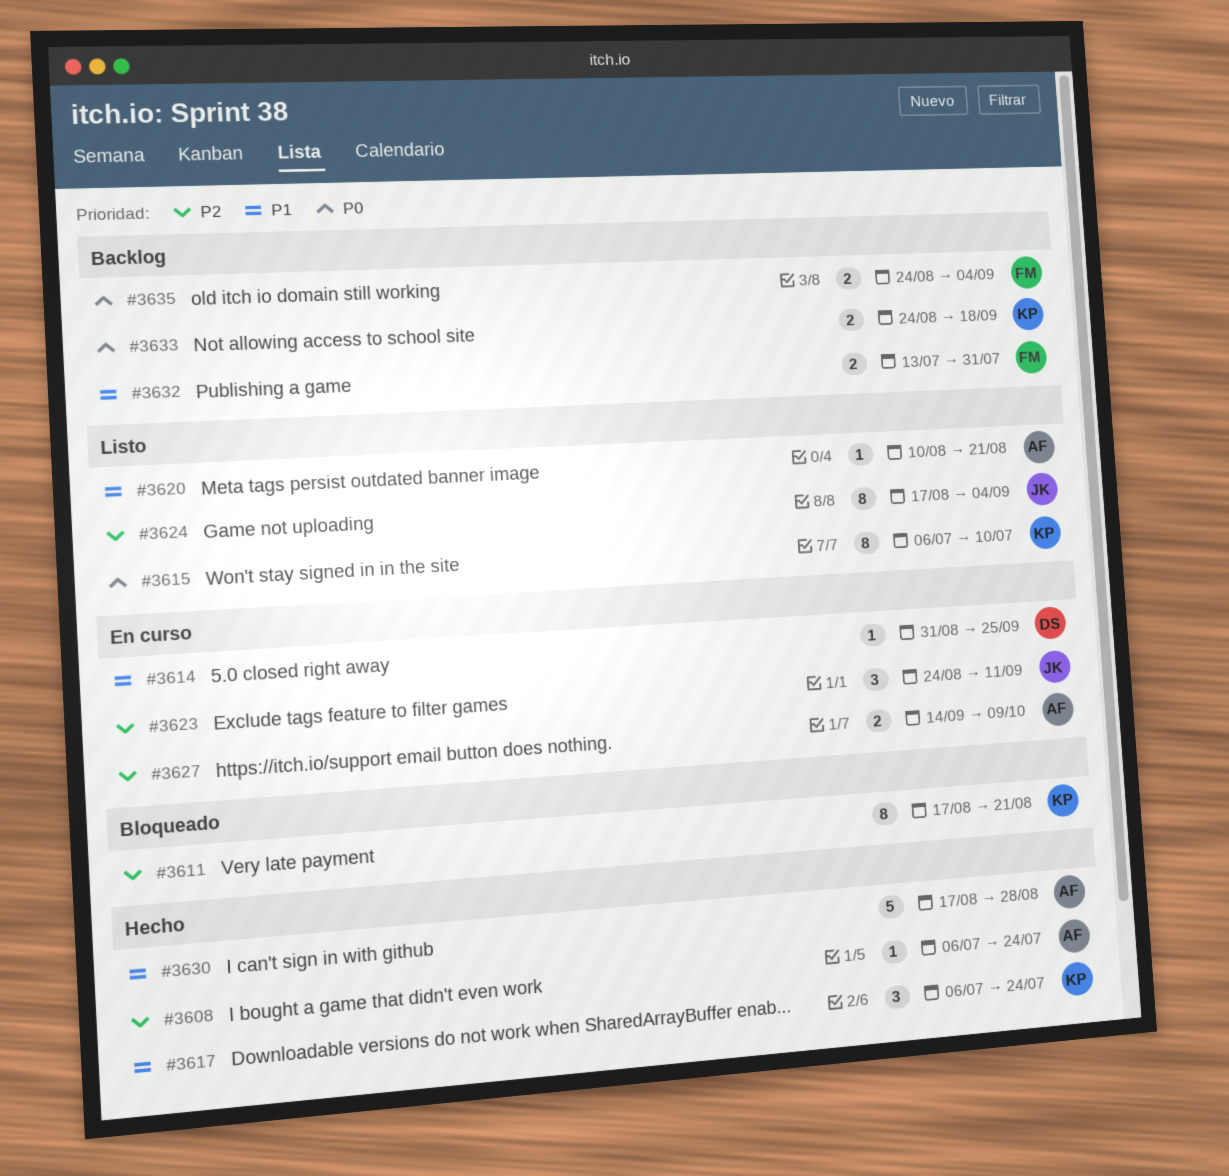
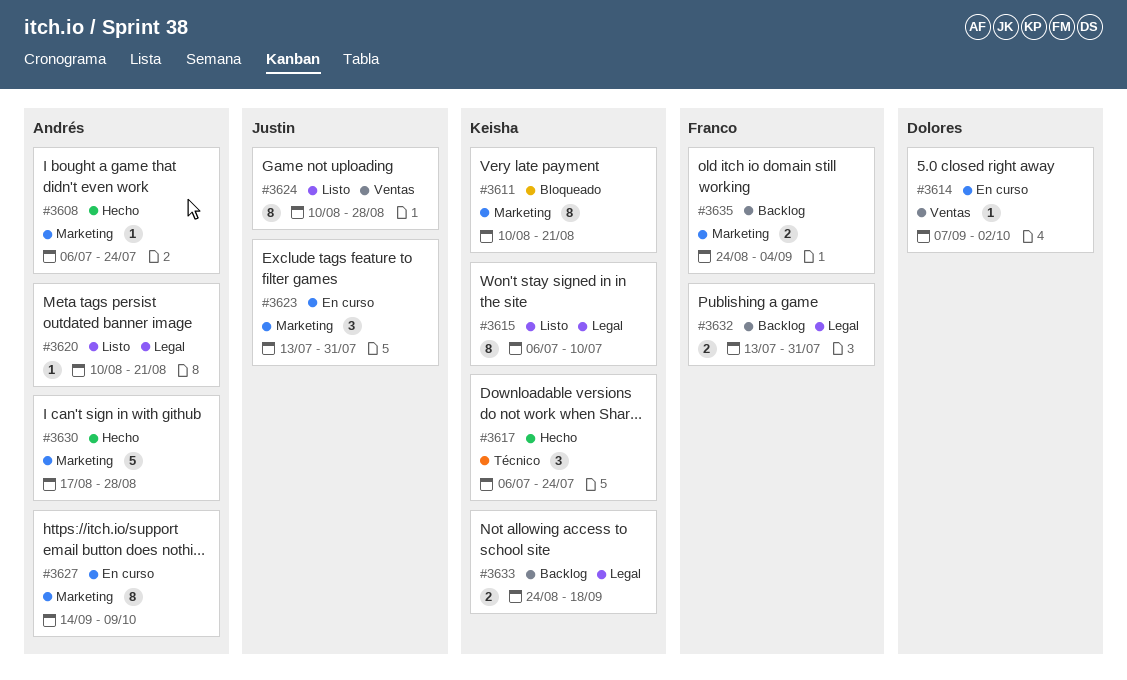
#3611, start: Aug 17 -> Aug 10
#3614, start: Aug 31 -> Sep 7
#3614, due: Sep 25 -> Oct 2
#3623, start: Aug 24 -> Jul 13
#3623, due: Sep 11 -> Jul 31
#3624, start: Aug 17 -> Aug 10
#3624, due: Sep 4 -> Aug 28
#3627, estimate: 2 -> 8

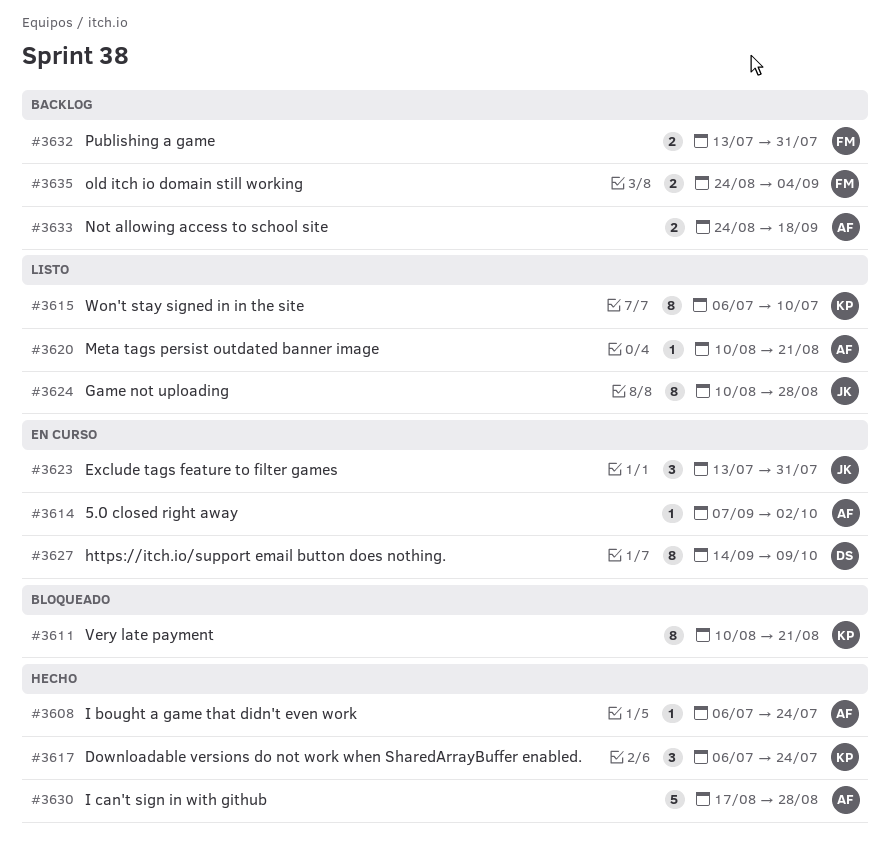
#3614, owner: Dolores -> Andrés
#3627, owner: Andrés -> Dolores
#3633, owner: Keisha -> Andrés

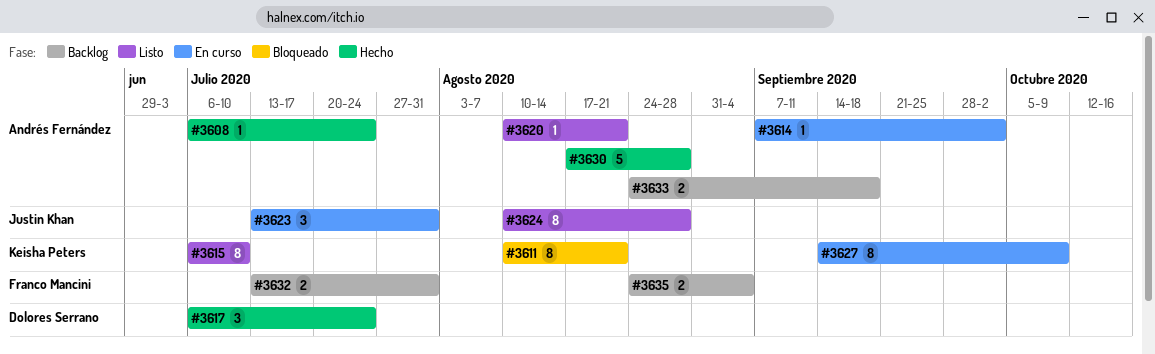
#3617, owner: Keisha Peters -> Dolores Serrano
#3627, owner: Dolores Serrano -> Keisha Peters

